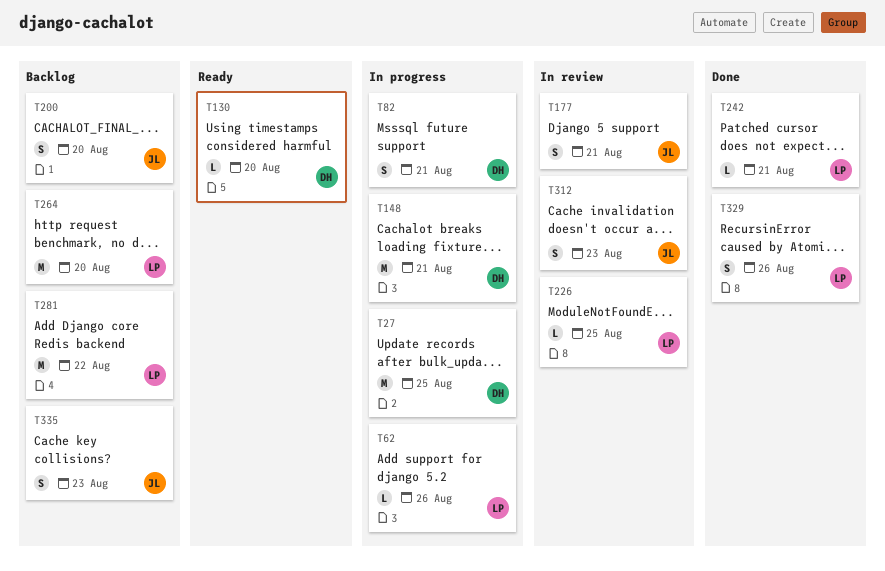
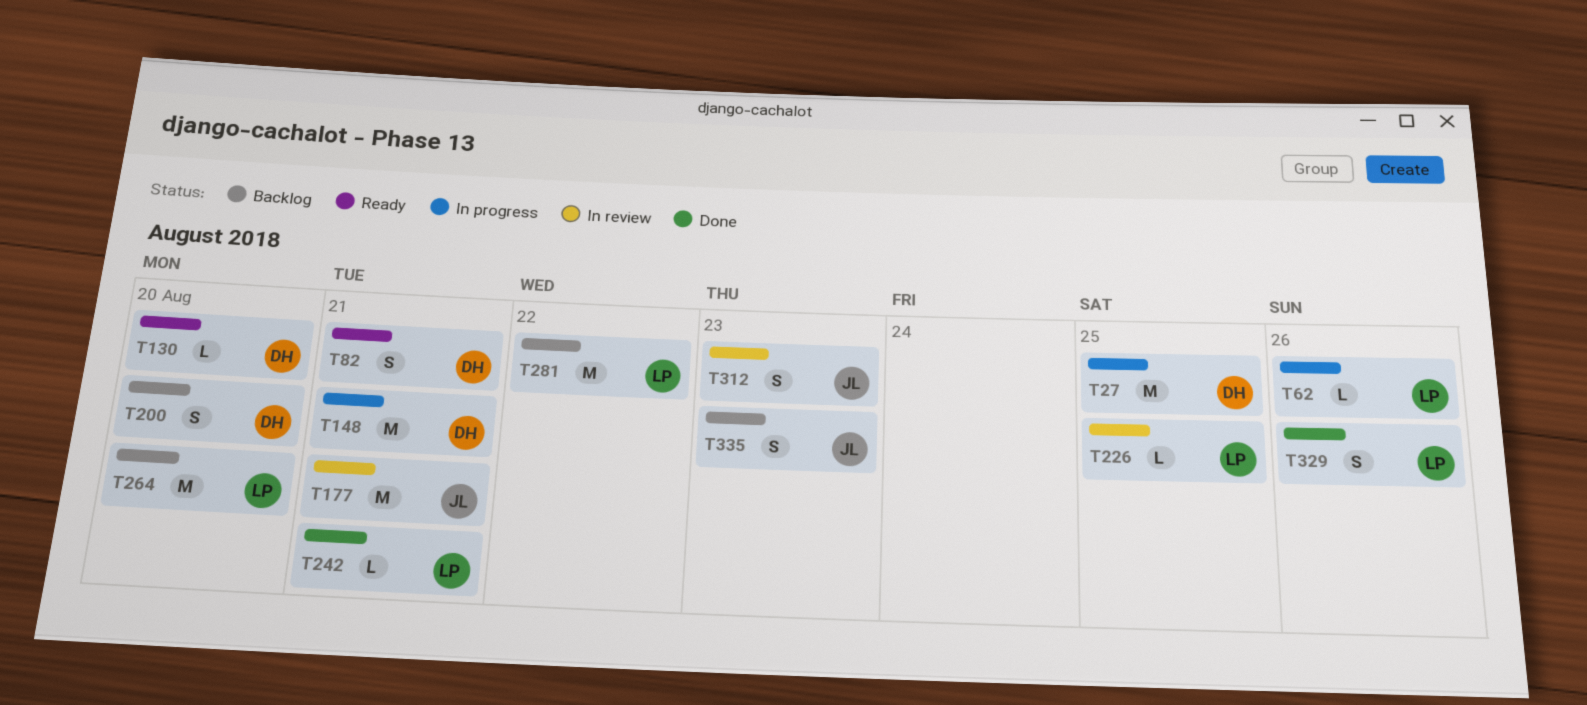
T82, status: In progress -> Ready
T177, estimate: S -> M
T200, owner: JL -> DH

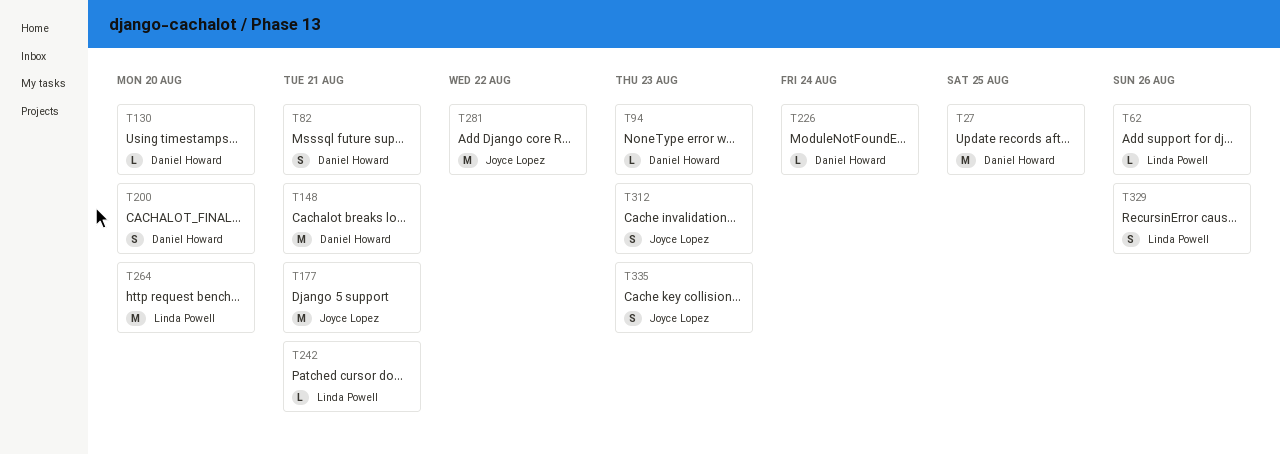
T94: none -> present
T226, owner: Linda Powell -> Daniel Howard
T226, due: Aug 25 -> Aug 24
T281, owner: Linda Powell -> Joyce Lopez

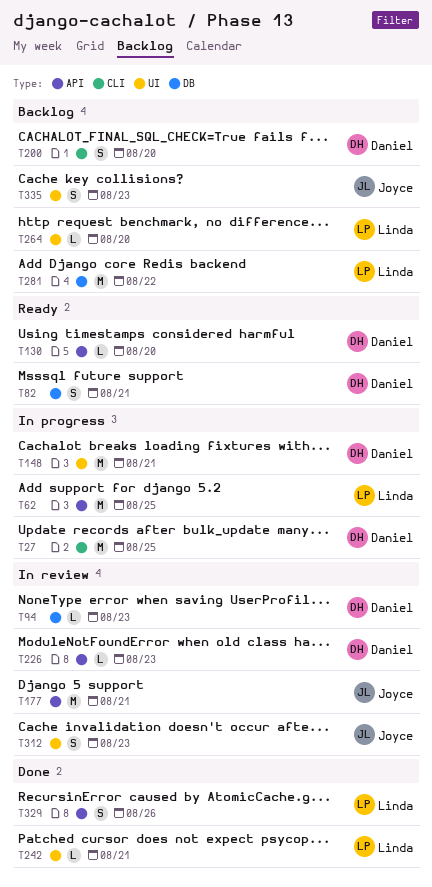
T62, estimate: L -> M
T62, due: Aug 26 -> Aug 25
T226, due: Aug 24 -> Aug 23
T264, estimate: M -> L
T281, owner: Joyce Lopez -> Linda Powell

